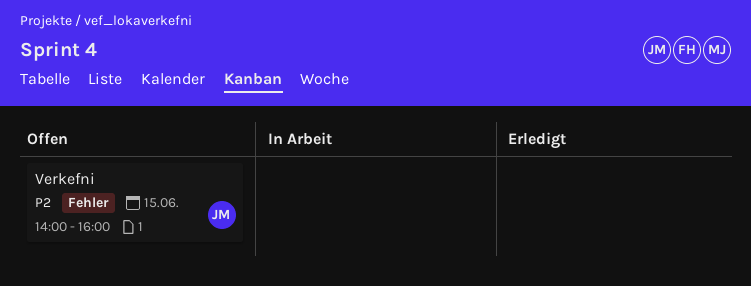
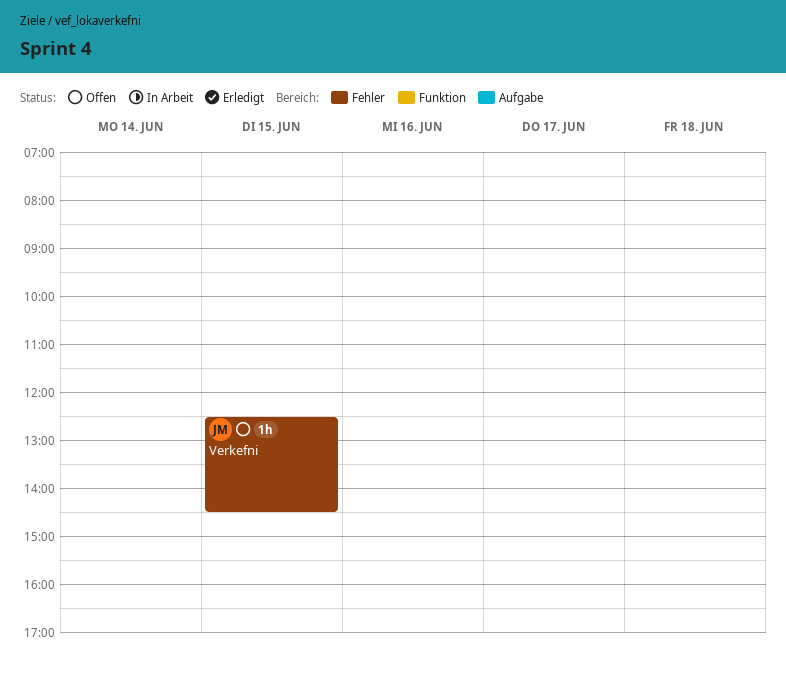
Verkefni, begins: 14:00 -> 12:30
Verkefni, ends: 16:00 -> 14:30

